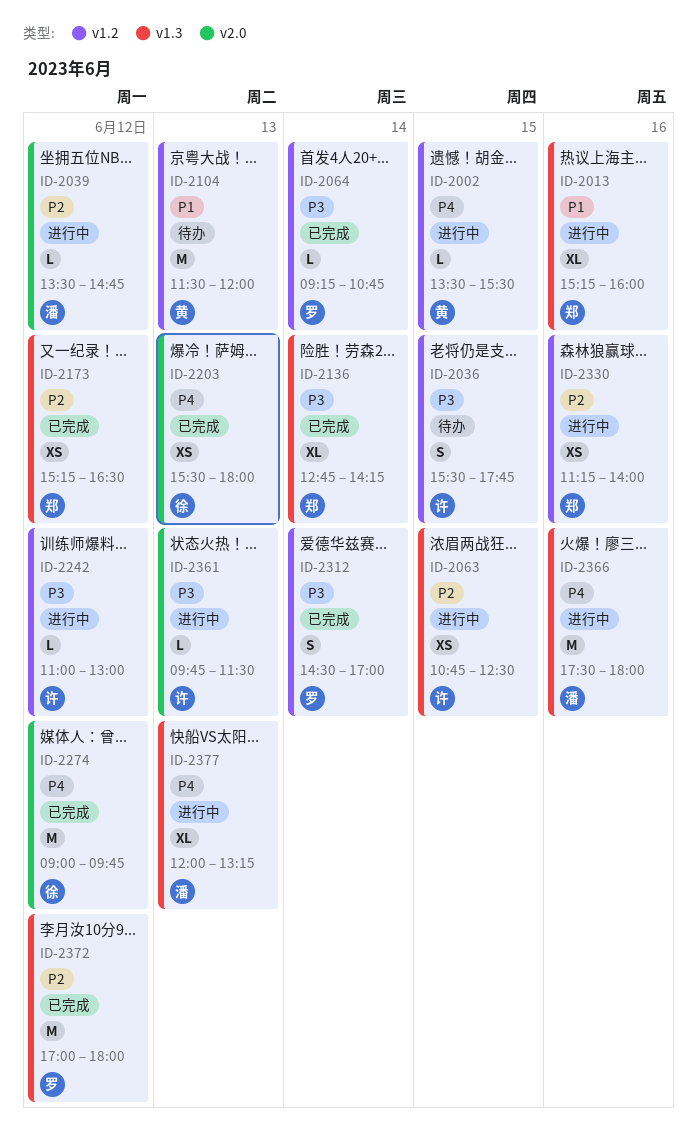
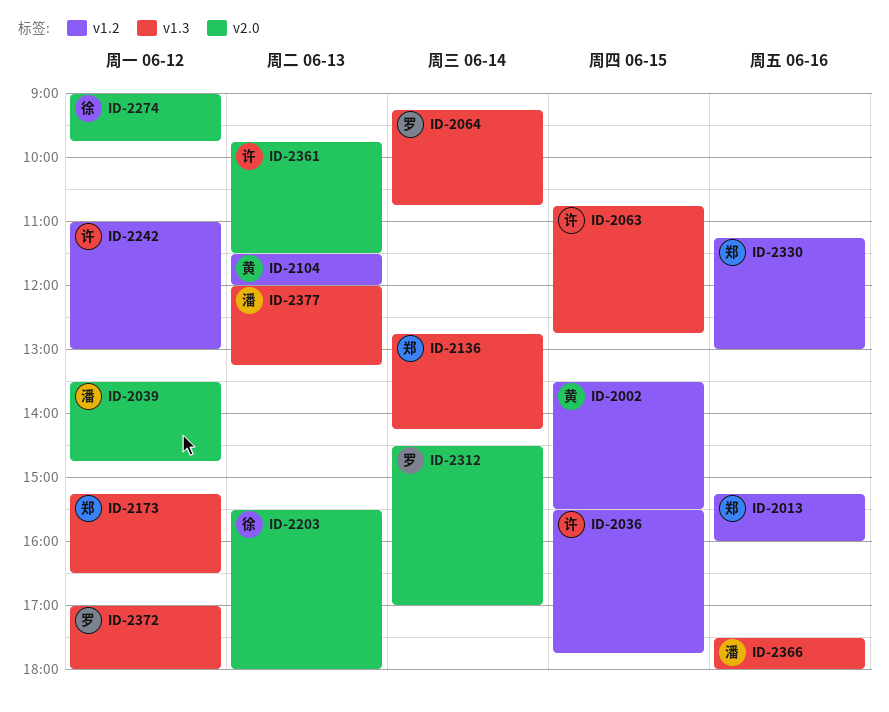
ID-2013, label: v1.3 -> v1.2
ID-2063, ends: 12:30 -> 12:45
ID-2064, label: v1.2 -> v1.3
ID-2312, label: v1.2 -> v2.0
ID-2330, ends: 14:00 -> 13:00

